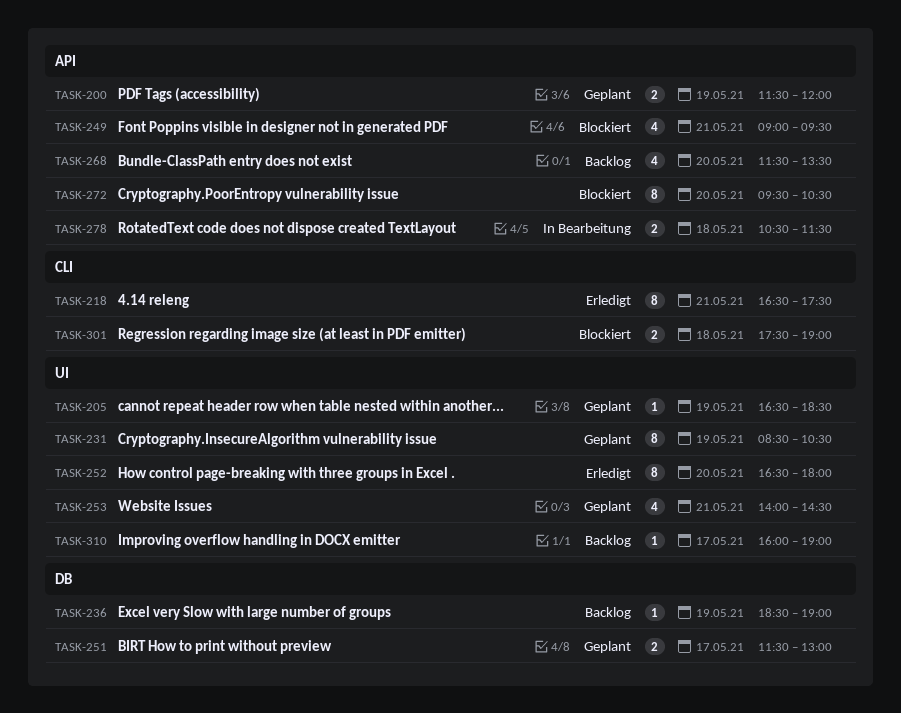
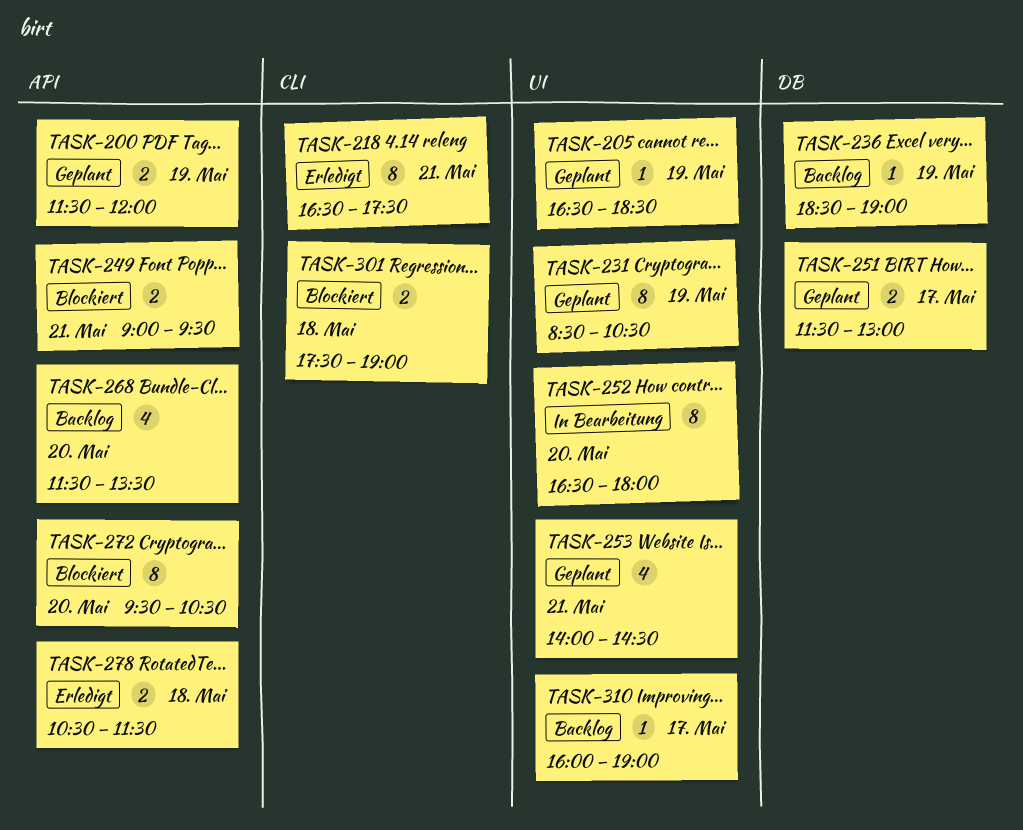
TASK-249, estimate: 4 -> 2
TASK-252, status: Erledigt -> In Bearbeitung
TASK-278, status: In Bearbeitung -> Erledigt

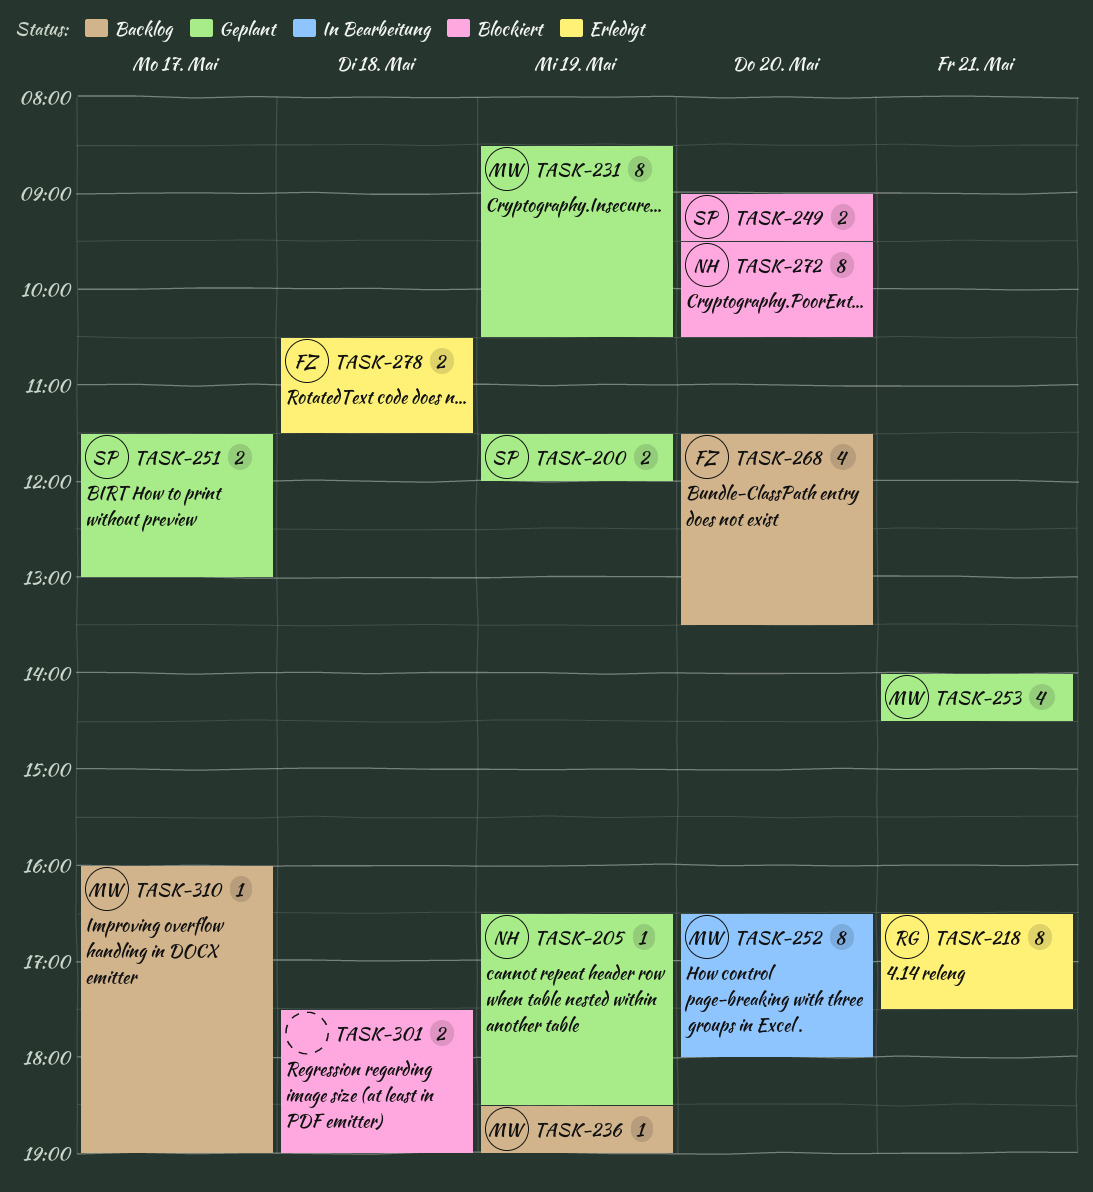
TASK-249, day: May 21 -> May 20

